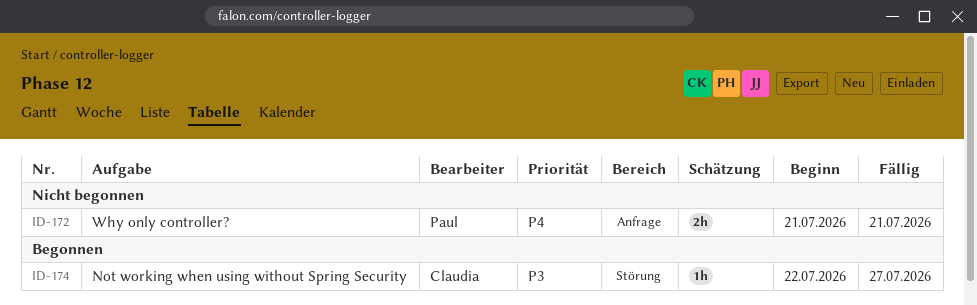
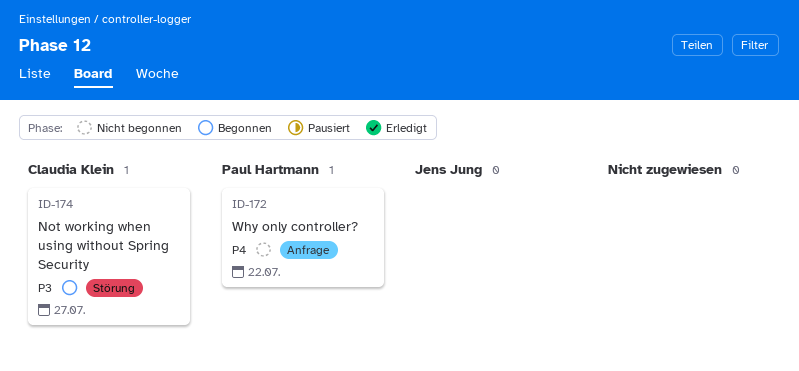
ID-172, due: Jul 21 -> Jul 22

